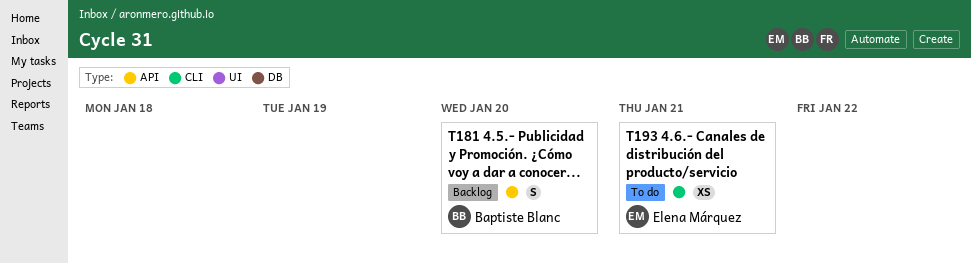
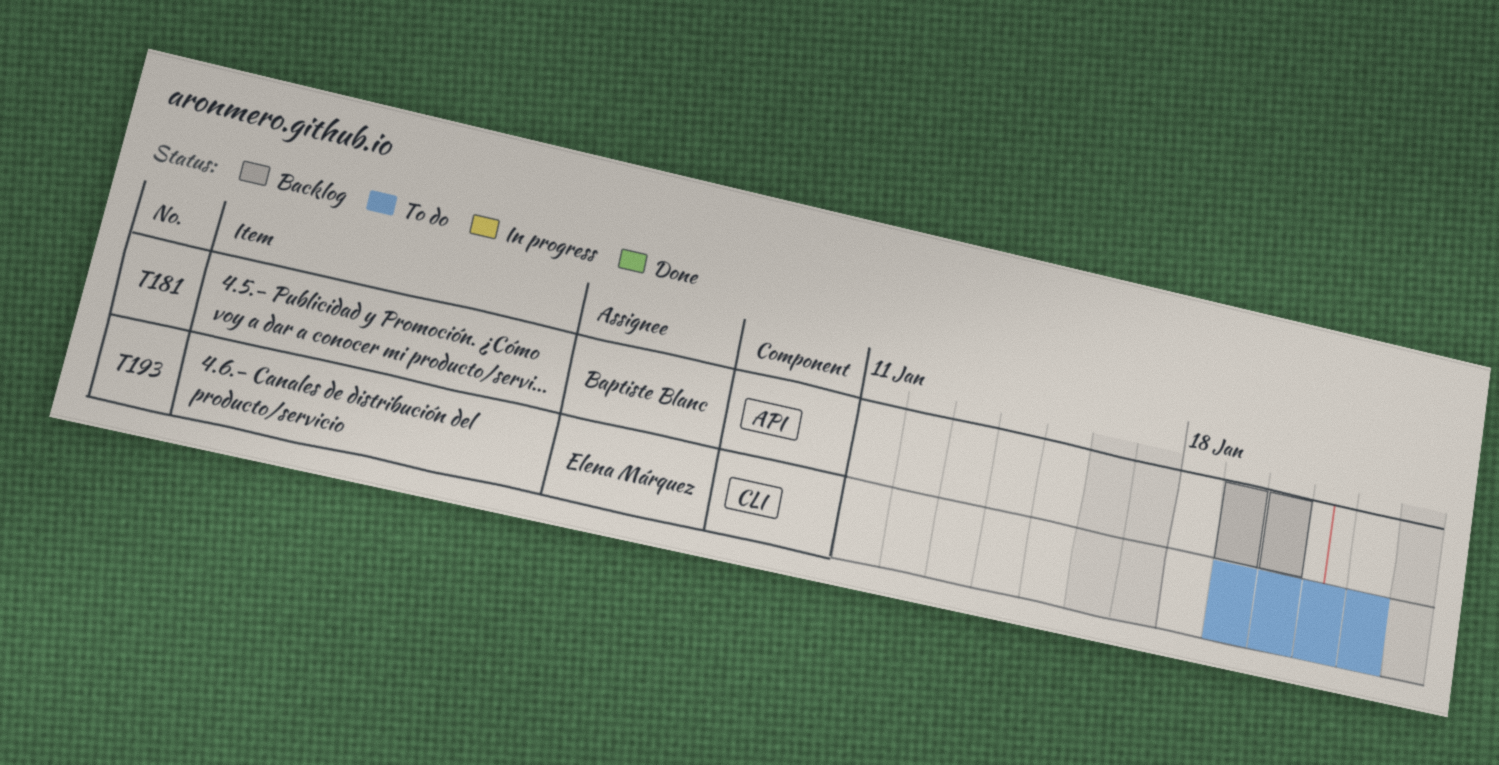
T193, due: Jan 21 -> Jan 22

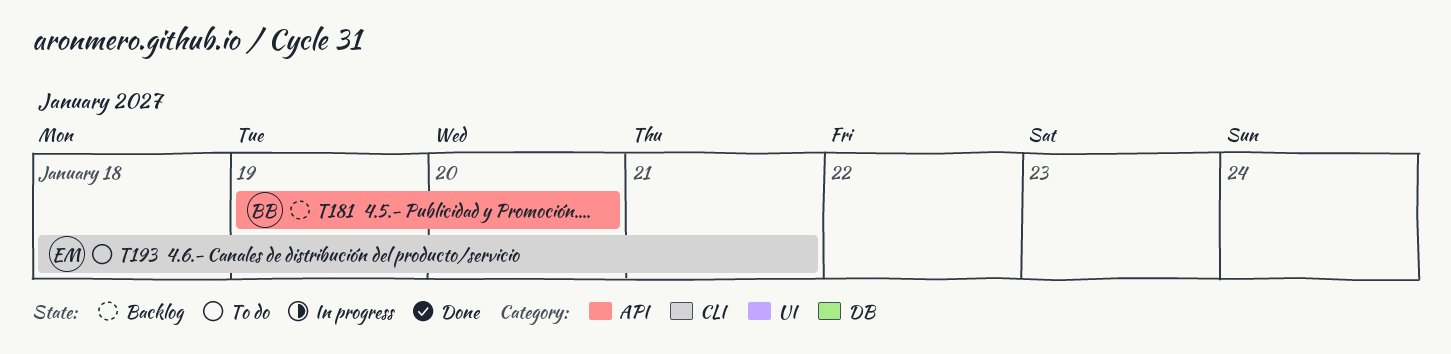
T193, start: Jan 19 -> Jan 18
T193, due: Jan 22 -> Jan 21

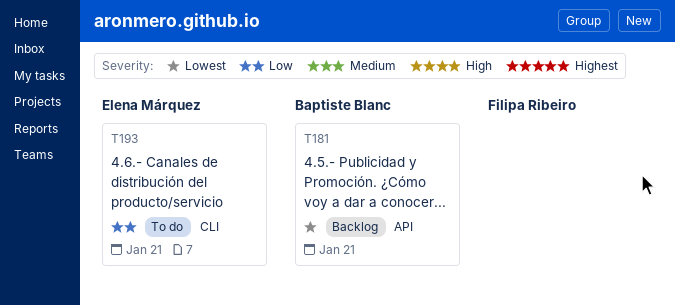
T181, due: Jan 20 -> Jan 21

